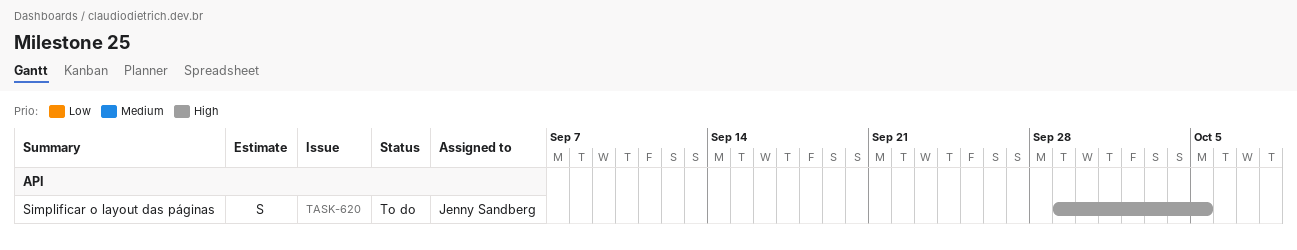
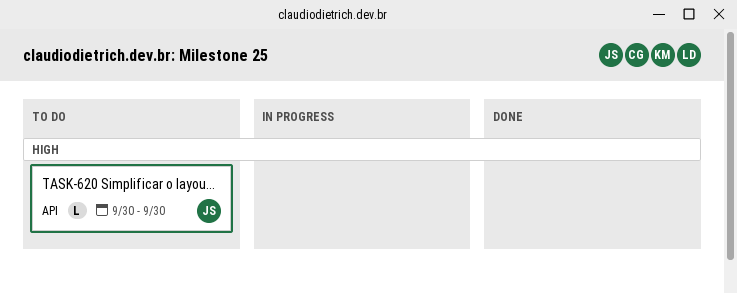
TASK-620, estimate: S -> L
TASK-620, start: Sep 29 -> Sep 30
TASK-620, due: Oct 5 -> Sep 30

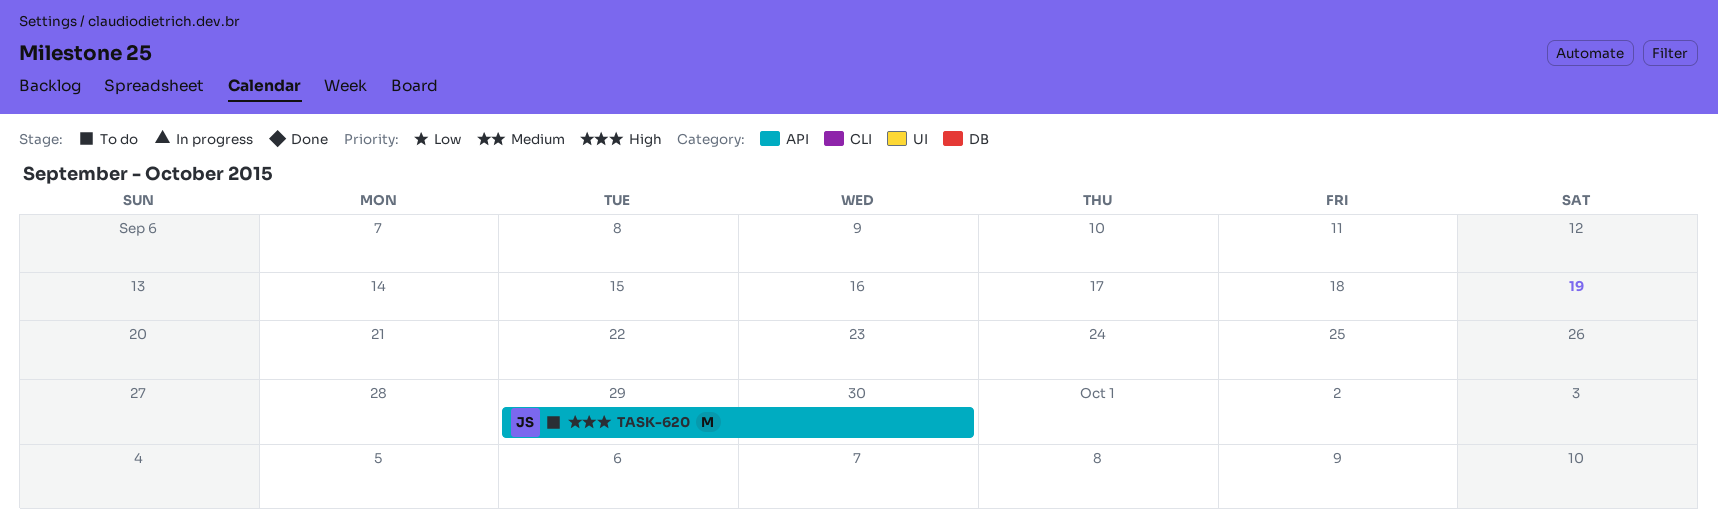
TASK-620, estimate: L -> M
TASK-620, start: Sep 30 -> Sep 29

